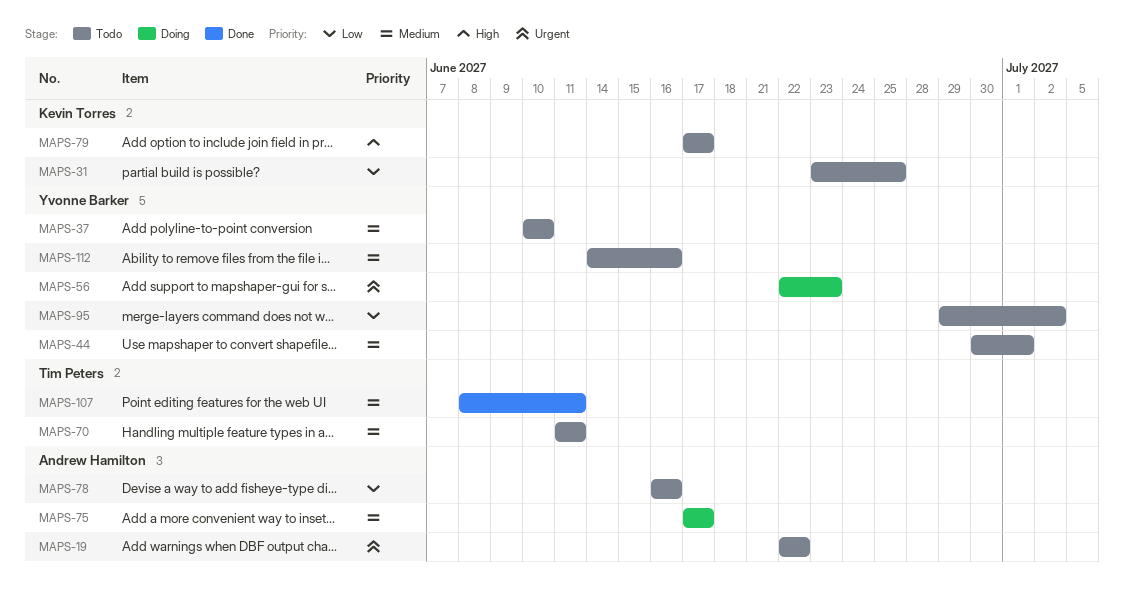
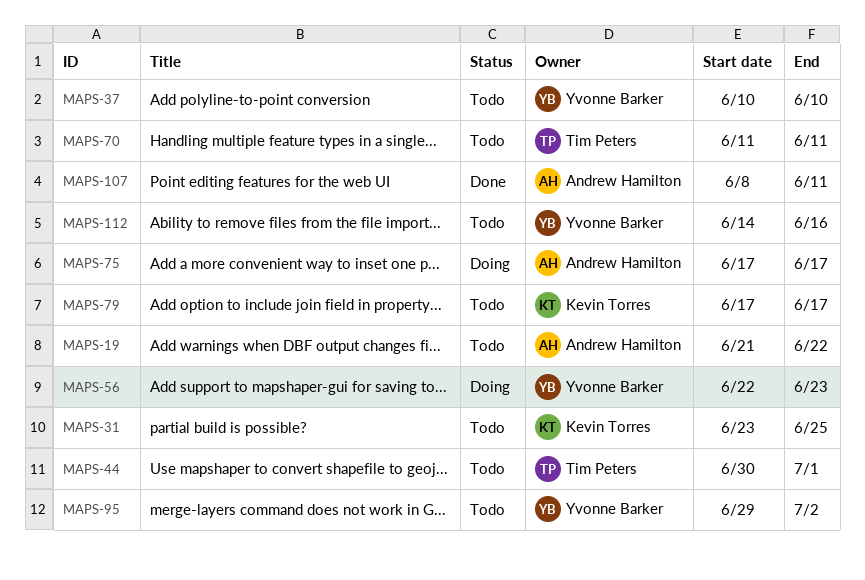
MAPS-19, start: Jun 22 -> Jun 21
MAPS-44, owner: Yvonne Barker -> Tim Peters
MAPS-78: present -> none
MAPS-107, owner: Tim Peters -> Andrew Hamilton

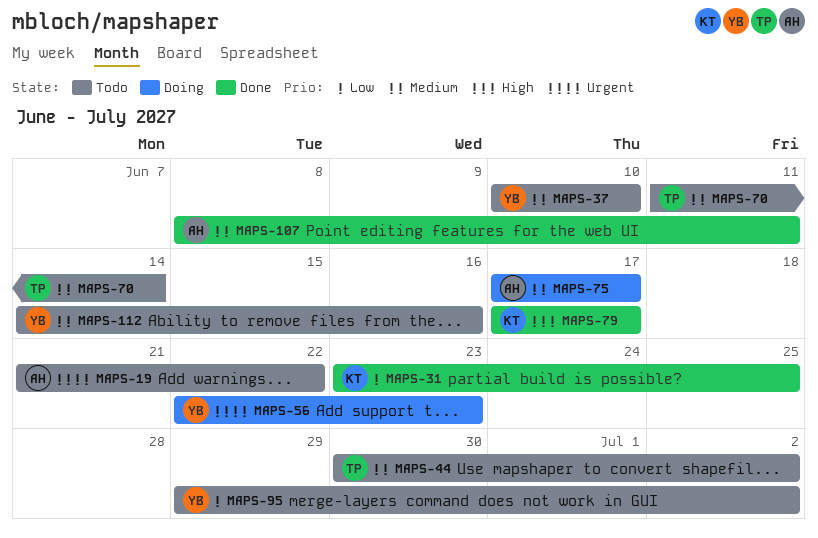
MAPS-31, status: Todo -> Done
MAPS-44, due: Jul 1 -> Jul 2
MAPS-70, due: Jun 11 -> Jun 14
MAPS-79, status: Todo -> Done

